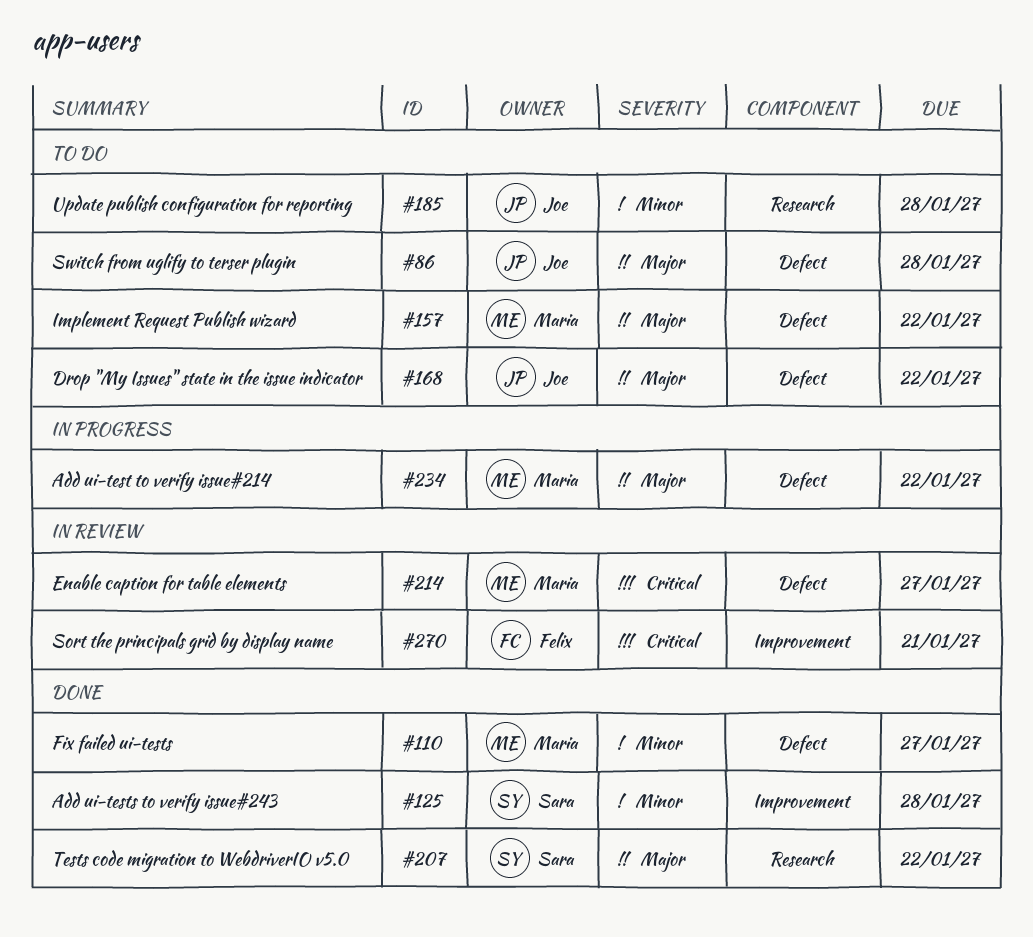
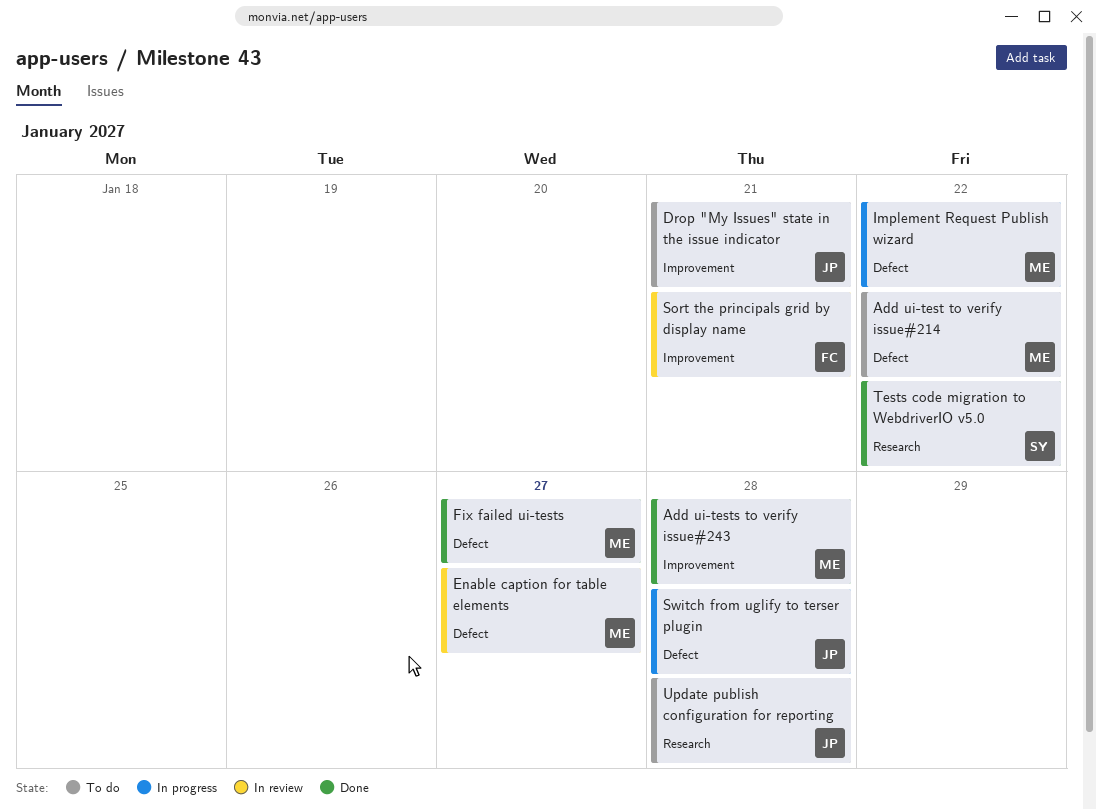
Add ui-test to verify issue#214, status: In progress -> To do
Add ui-tests to verify issue#243, owner: Sara -> Maria
Drop "My Issues" state in the issue indicator, label: Defect -> Improvement
Drop "My Issues" state in the issue indicator, due: Jan 22 -> Jan 21
Implement Request Publish wizard, status: To do -> In progress
Switch from uglify to terser plugin, status: To do -> In progress

